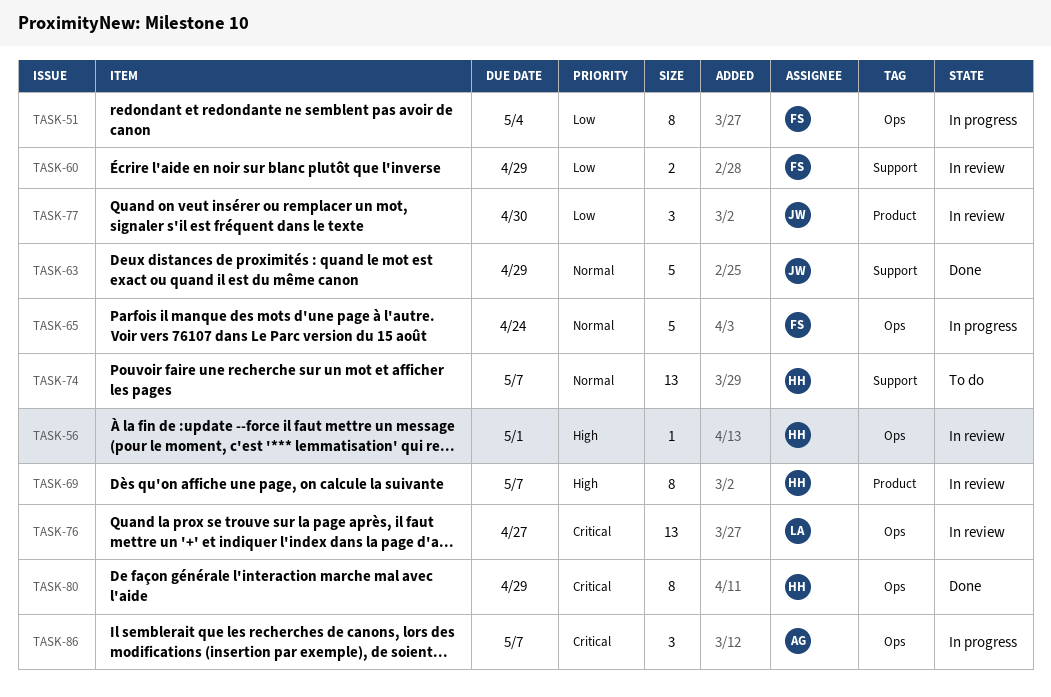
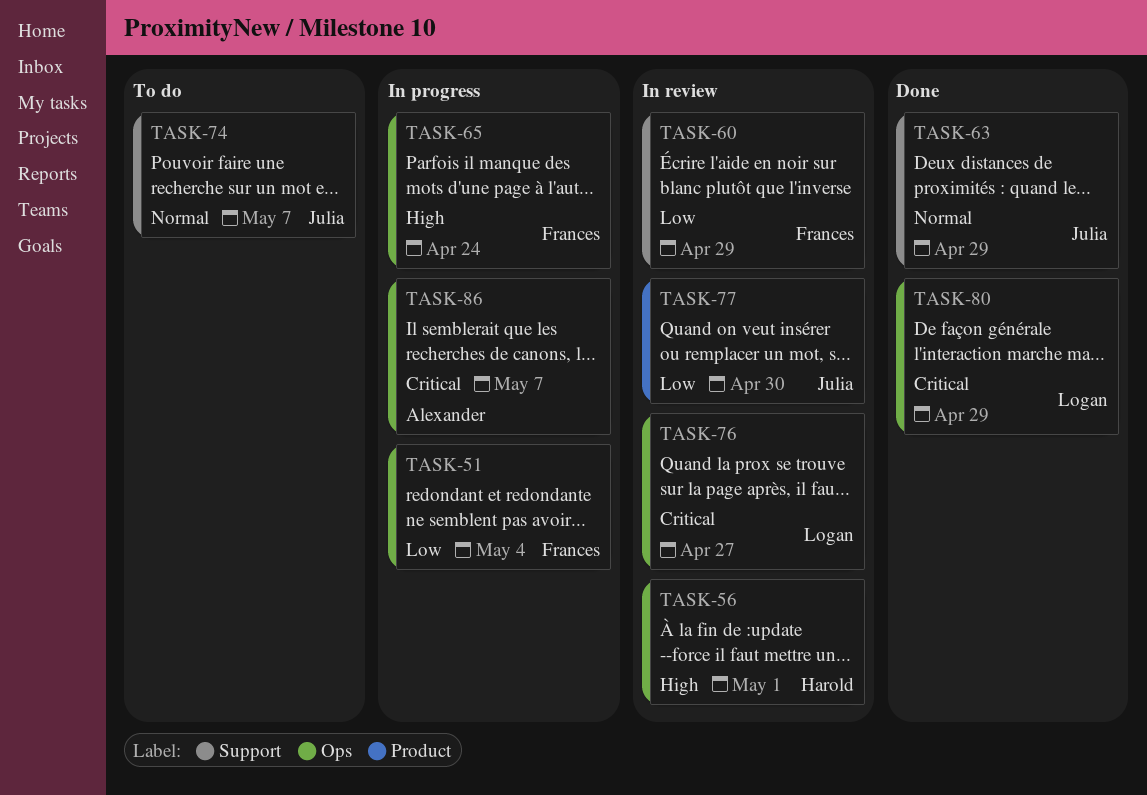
TASK-65, priority: Normal -> High
TASK-69: present -> none
TASK-74, owner: Harold -> Julia
TASK-80, owner: Harold -> Logan

